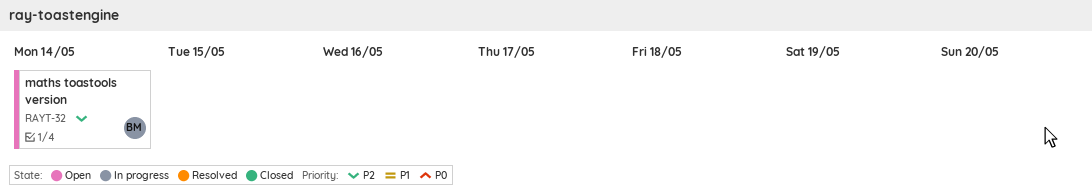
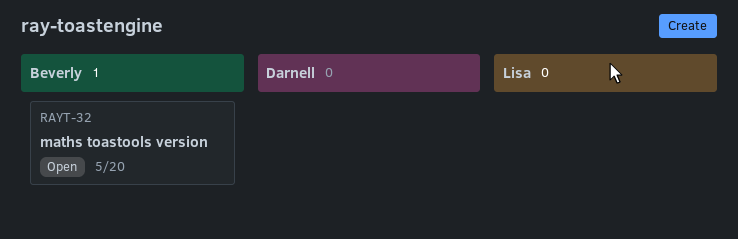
RAYT-32, due: May 14 -> May 20

